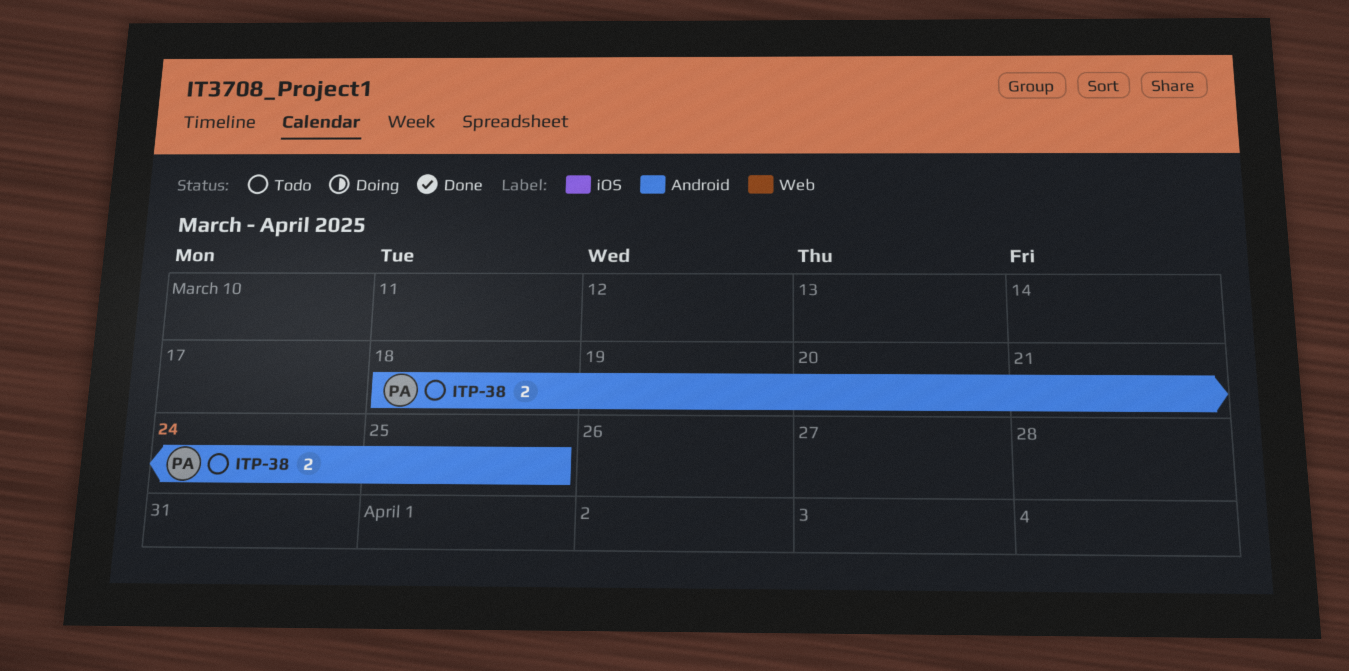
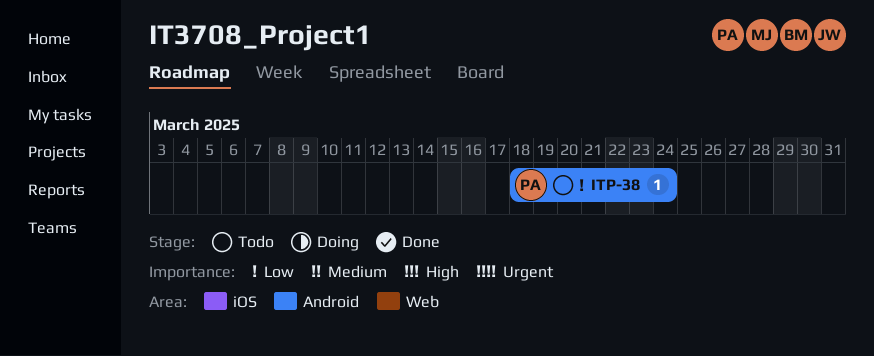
ITP-38, estimate: 2 -> 1
ITP-38, due: Mar 25 -> Mar 24

